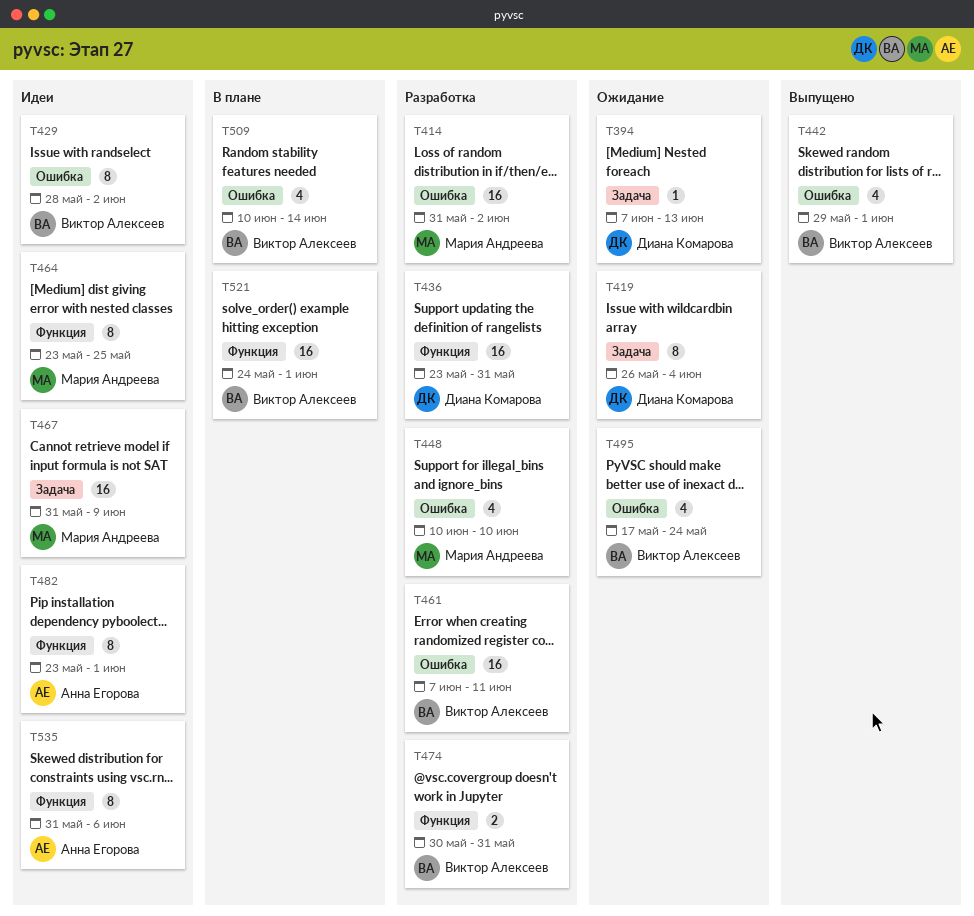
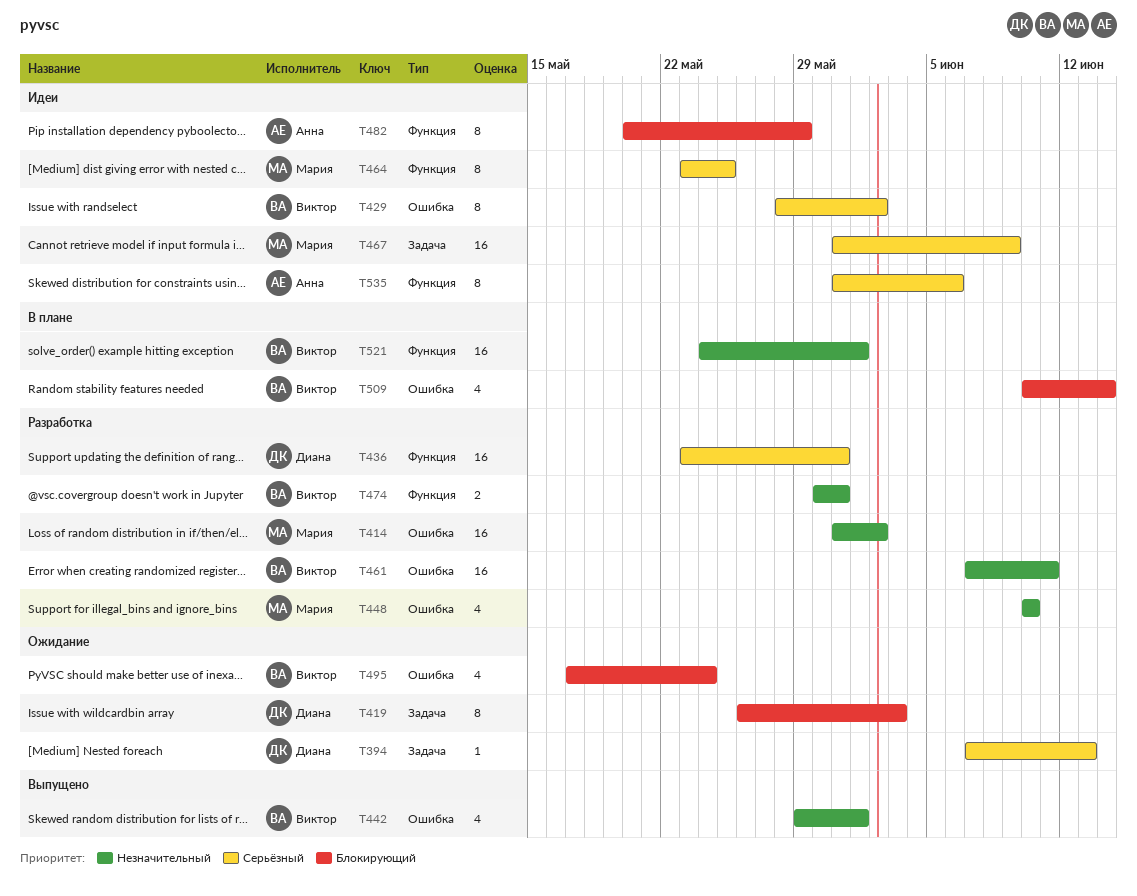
T419, due: Jun 4 -> Jun 3
T482, start: May 23 -> May 20
T482, due: Jun 1 -> May 29

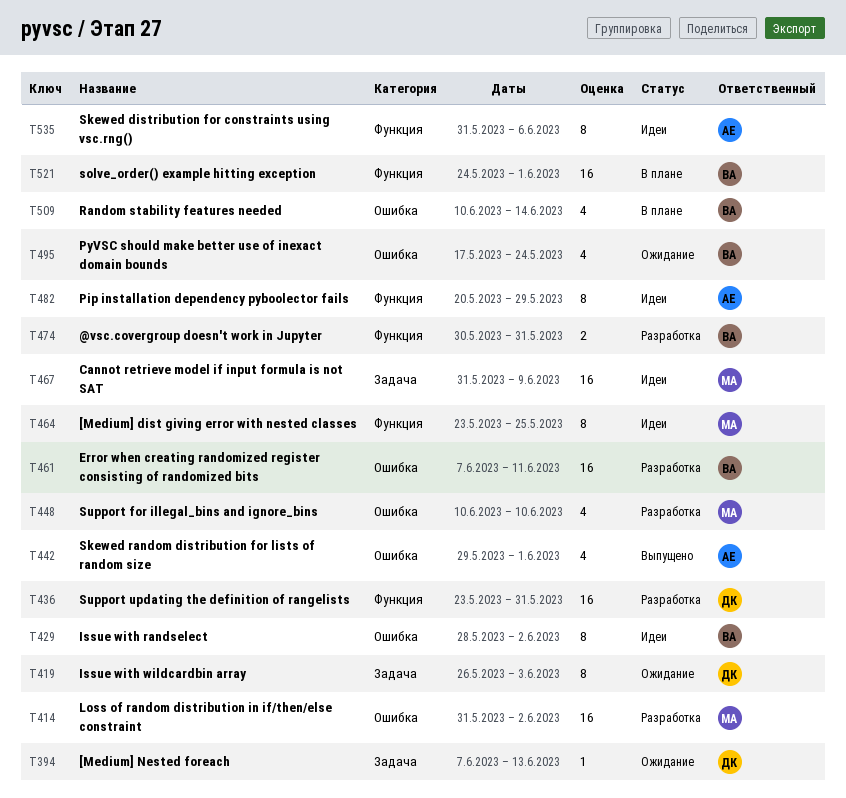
T442, owner: Виктор -> Анна

